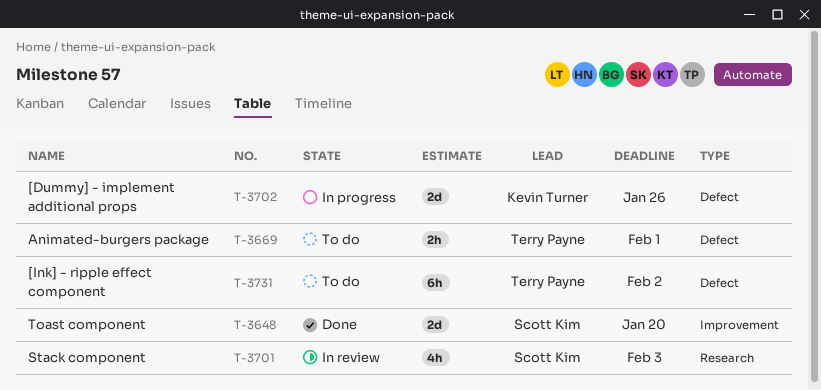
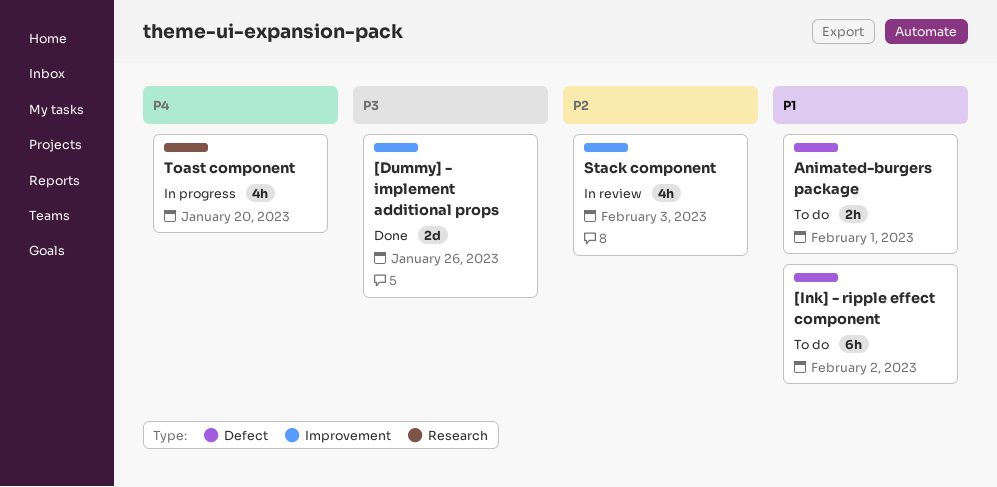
[Dummy] - implement additional props, status: In progress -> Done
[Dummy] - implement additional props, label: Defect -> Improvement
Stack component, label: Research -> Improvement
Toast component, status: Done -> In progress
Toast component, label: Improvement -> Research
Toast component, estimate: 2d -> 4h

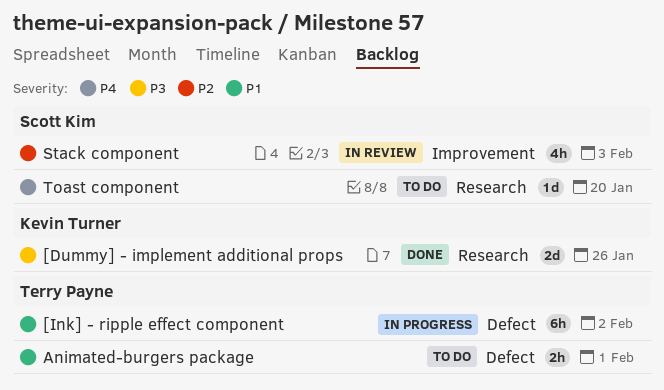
[Dummy] - implement additional props, label: Improvement -> Research
[Ink] - ripple effect component, status: To do -> In progress
Toast component, status: In progress -> To do
Toast component, estimate: 4h -> 1d

